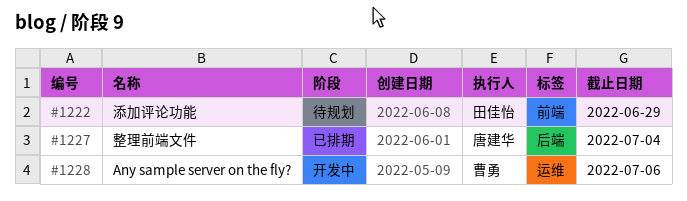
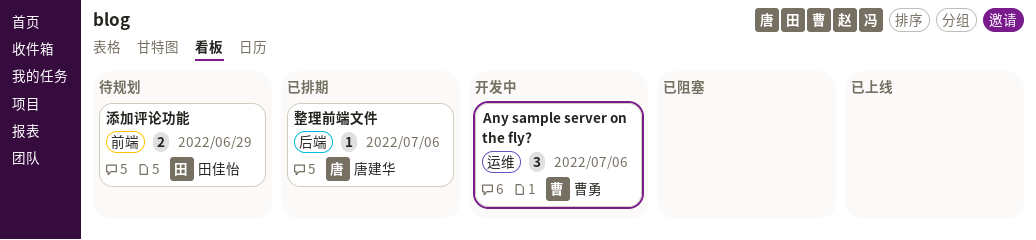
整理前端文件, due: Jul 4 -> Jul 6

